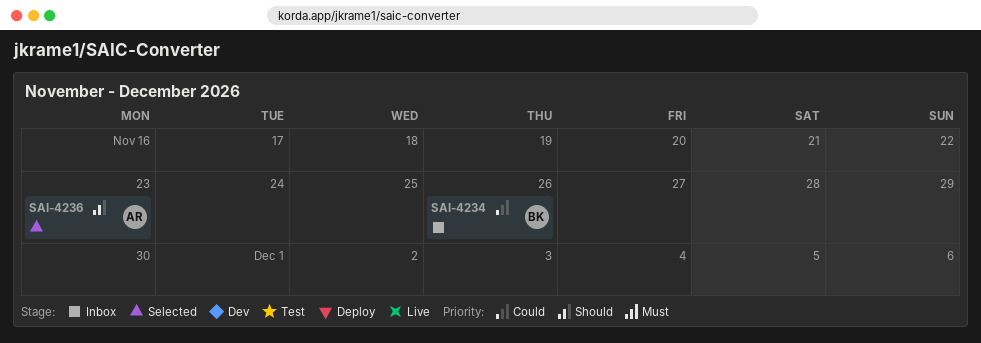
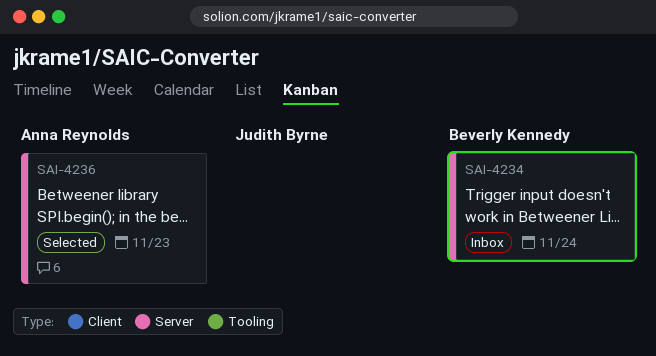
SAI-4234, due: Nov 26 -> Nov 24

